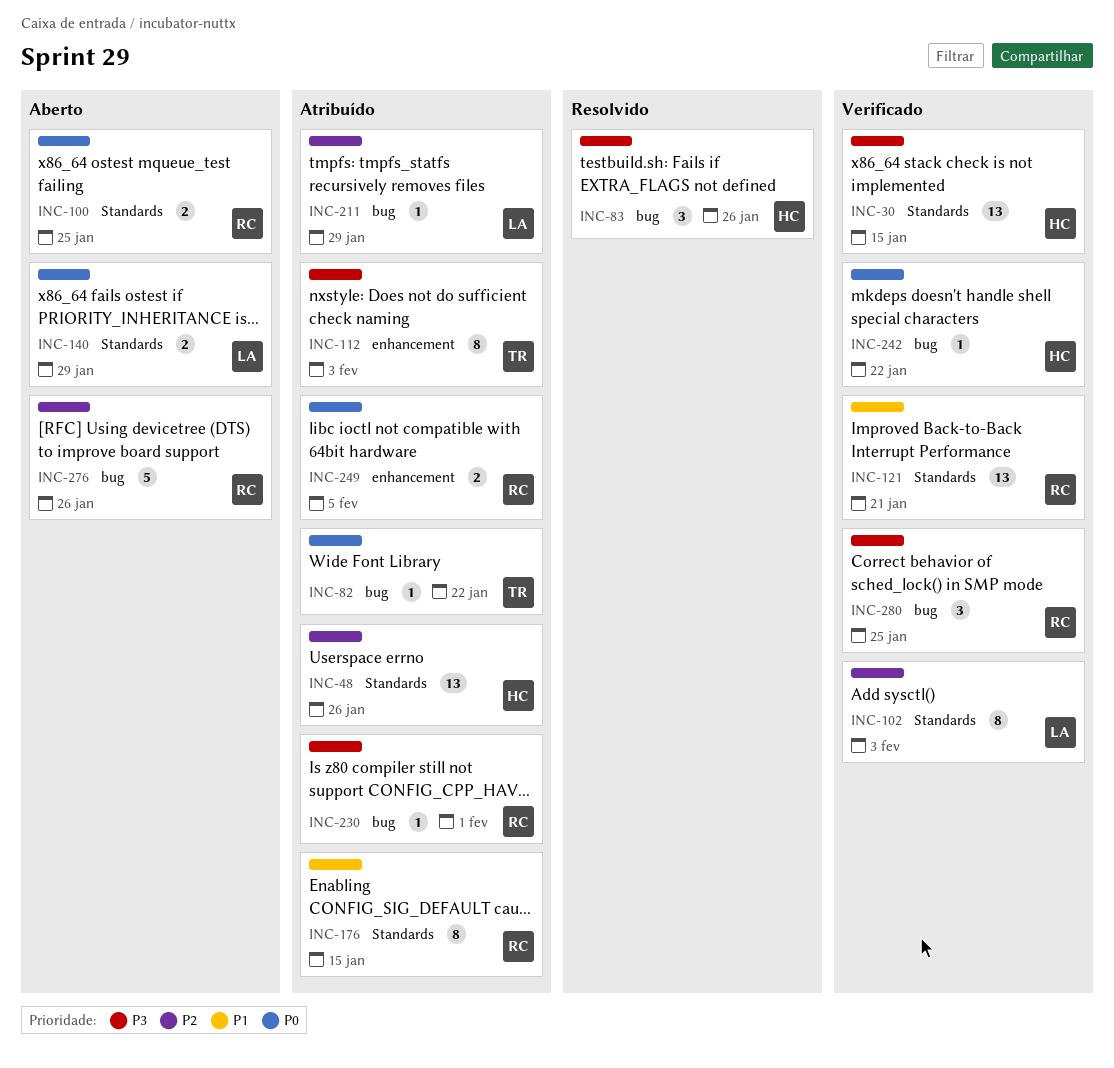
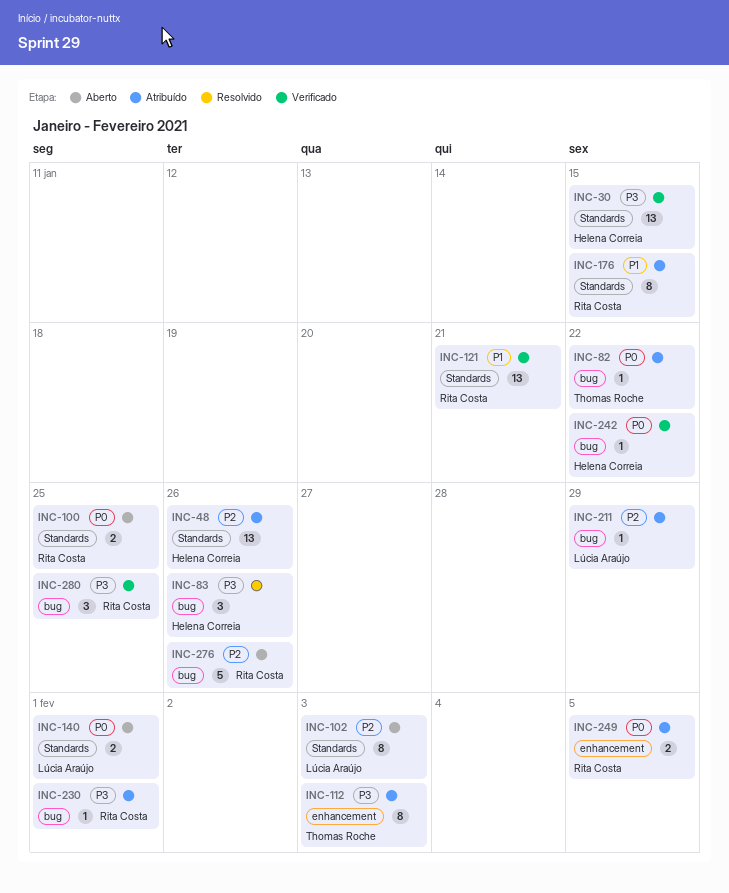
INC-102, status: Verificado -> Aberto
INC-140, due: Jan 29 -> Feb 1

